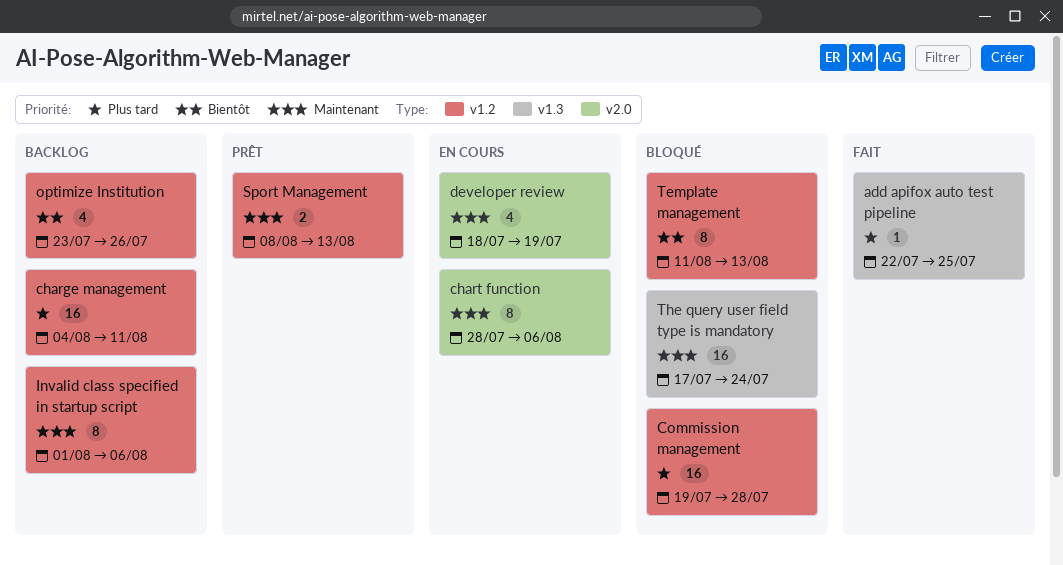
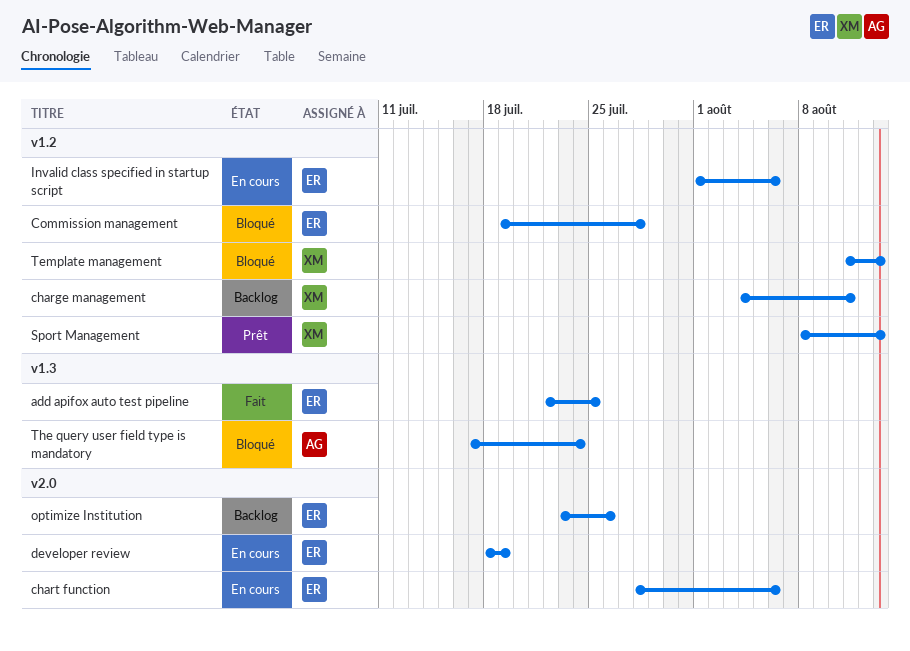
Invalid class specified in startup script, status: Backlog -> En cours
optimize Institution, label: v1.2 -> v2.0

